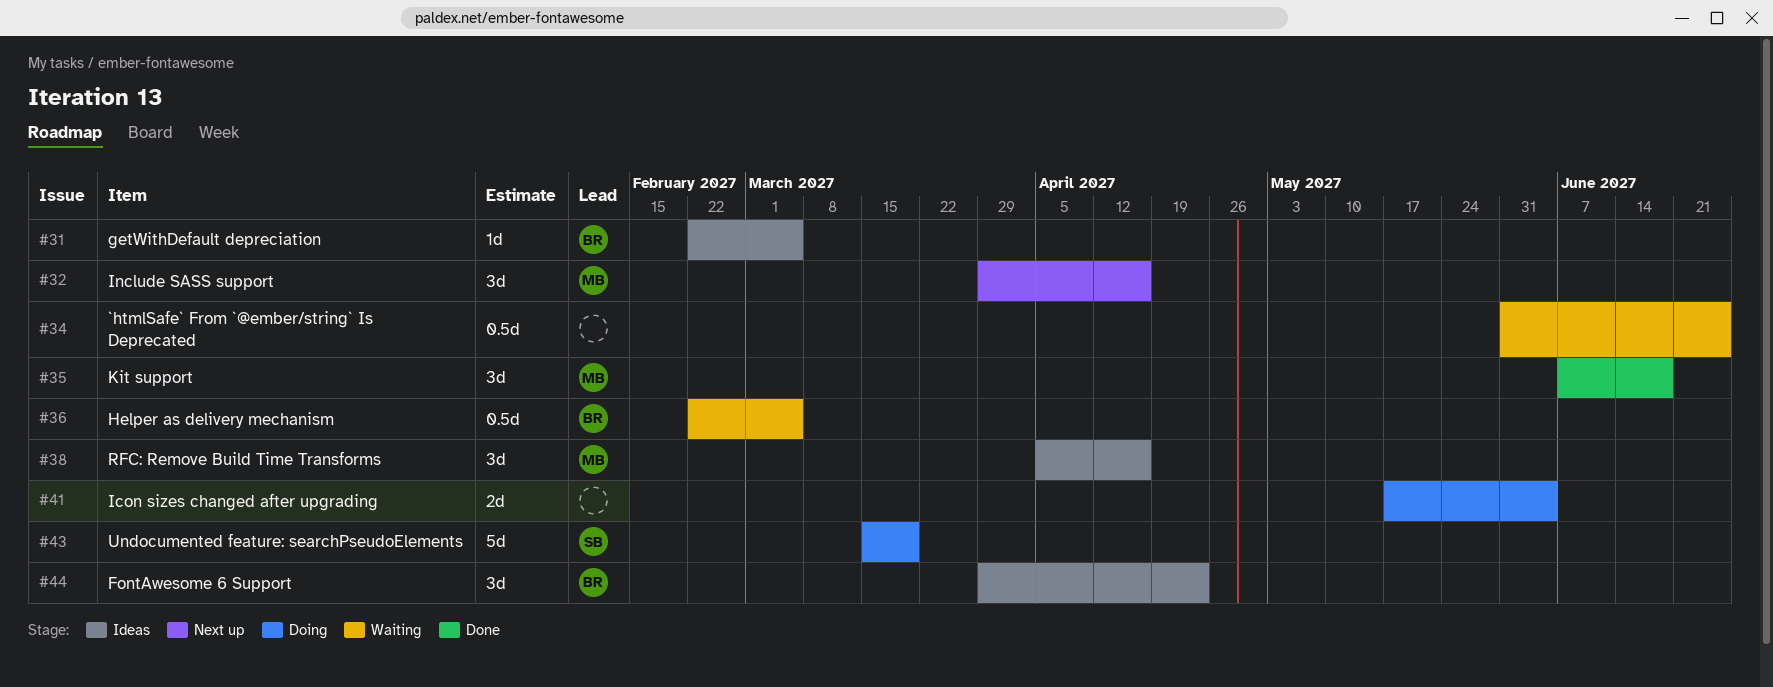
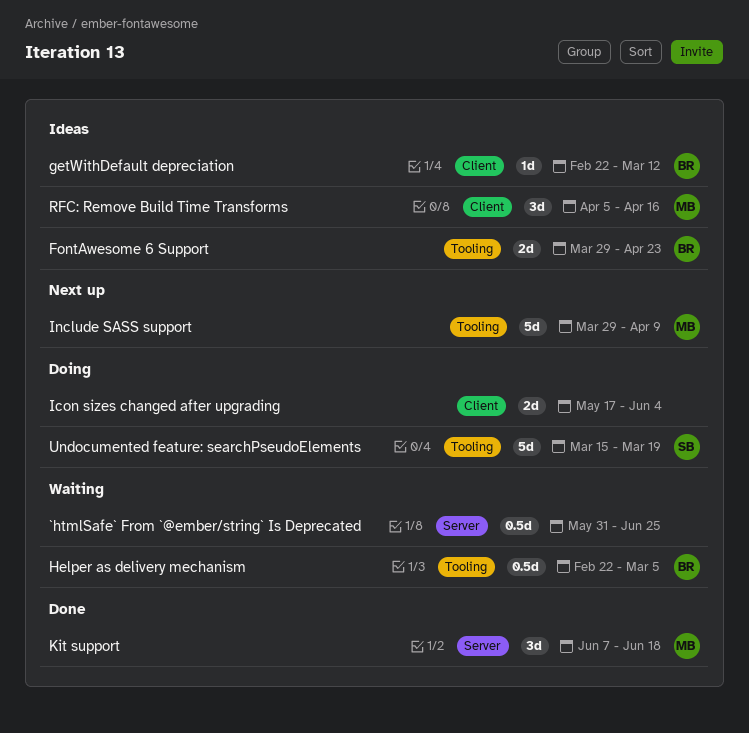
FontAwesome 6 Support, estimate: 3d -> 2d
getWithDefault depreciation, due: Mar 5 -> Mar 12
Include SASS support, estimate: 3d -> 5d
Include SASS support, due: Apr 16 -> Apr 9

